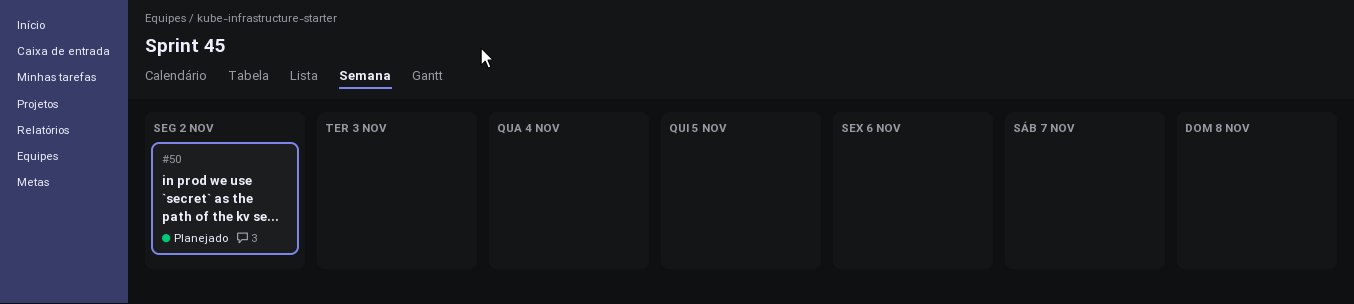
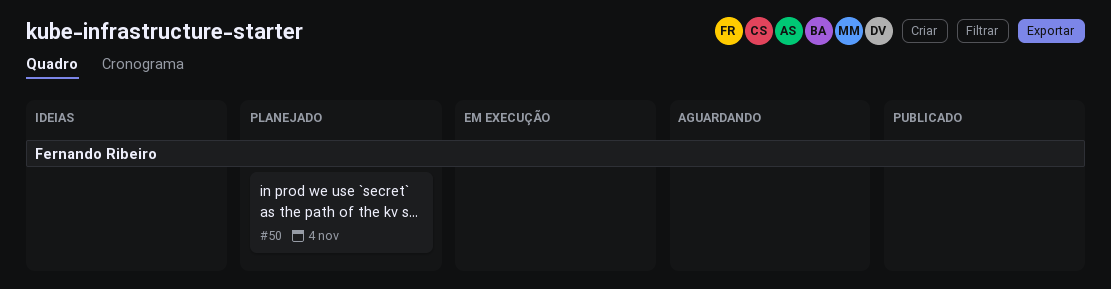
#50, due: Nov 2 -> Nov 4

